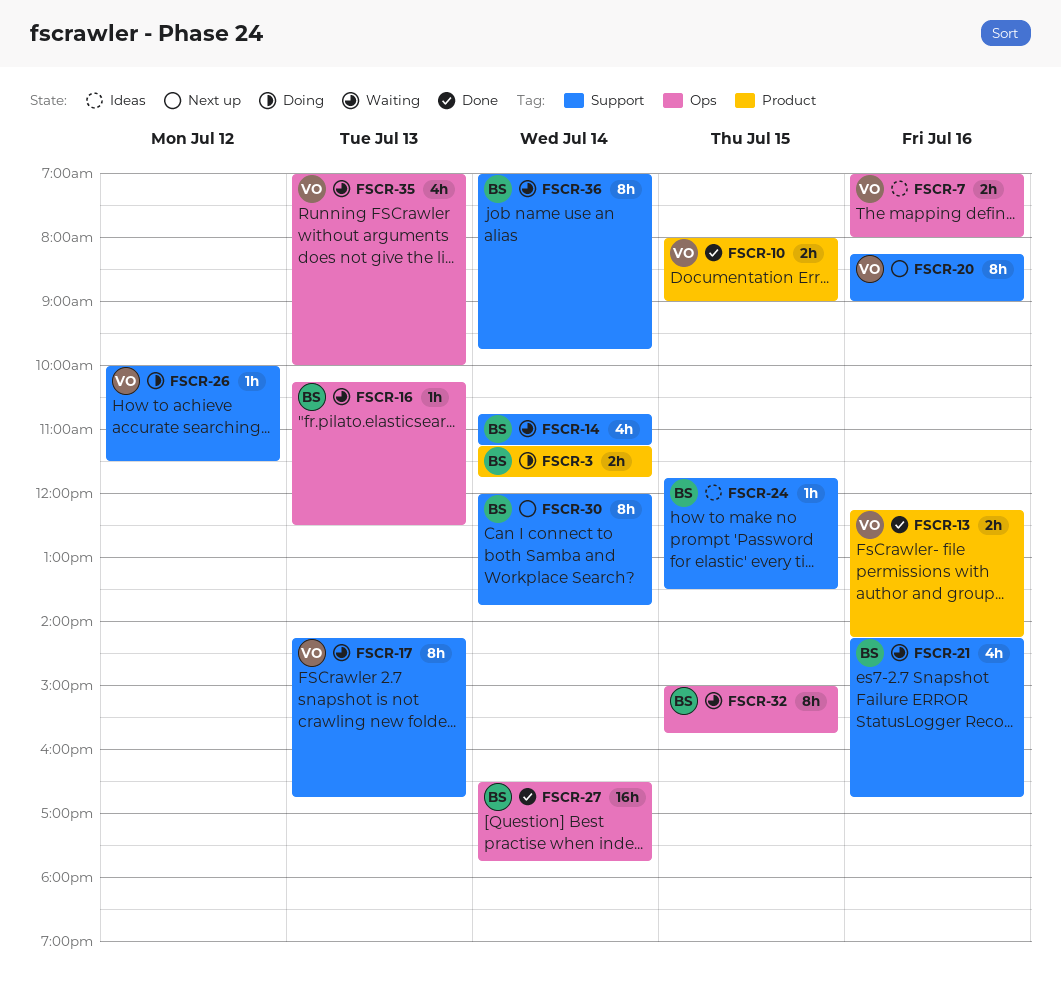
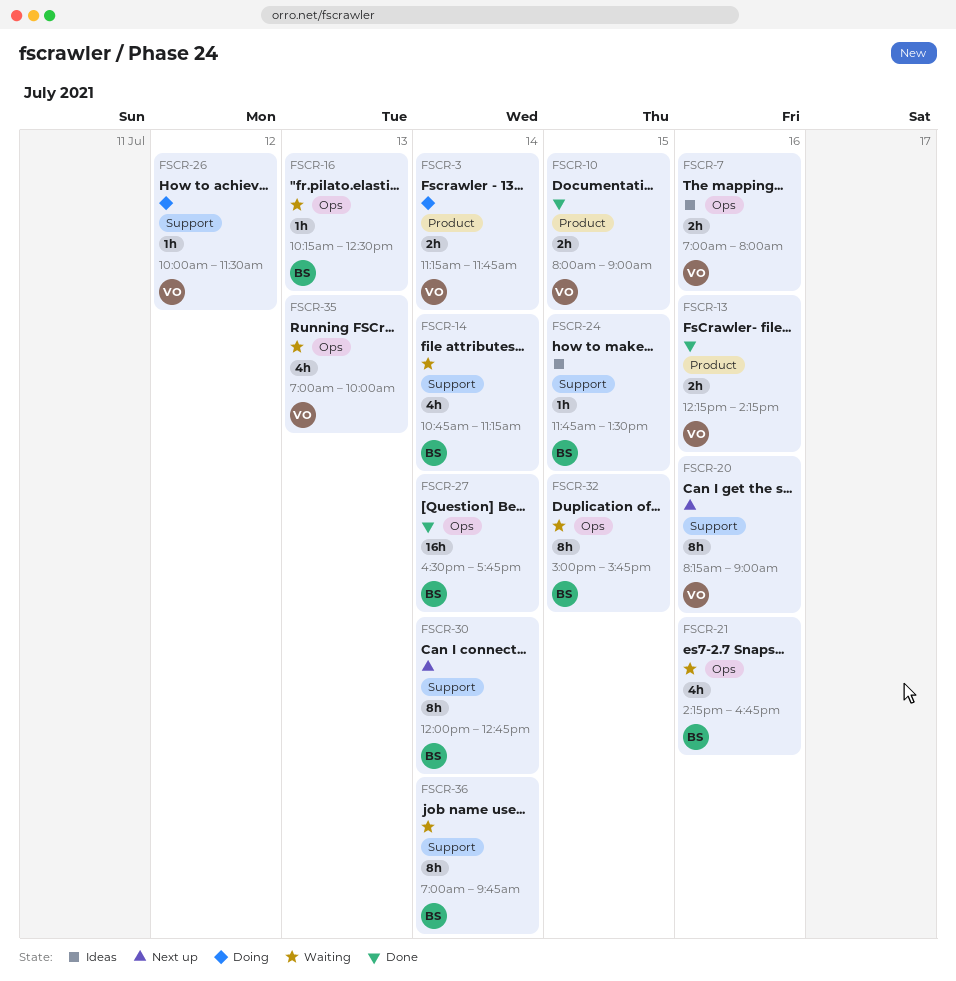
FSCR-3, owner: BS -> VO
FSCR-17: present -> none
FSCR-21, label: Support -> Ops
FSCR-30, ends: 13:45 -> 12:45

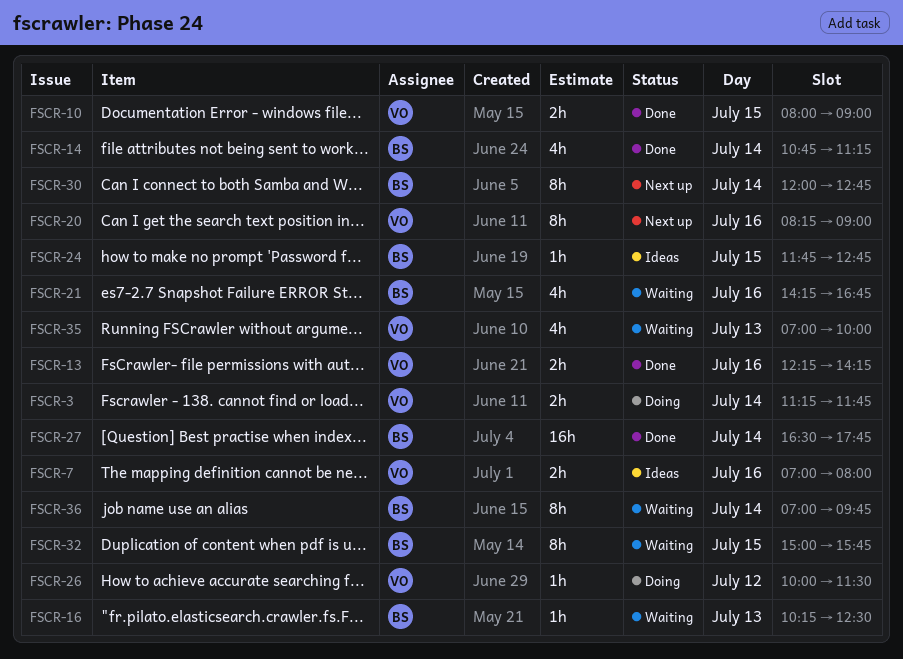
FSCR-14, status: Waiting -> Done
FSCR-24, ends: 13:30 -> 12:45

